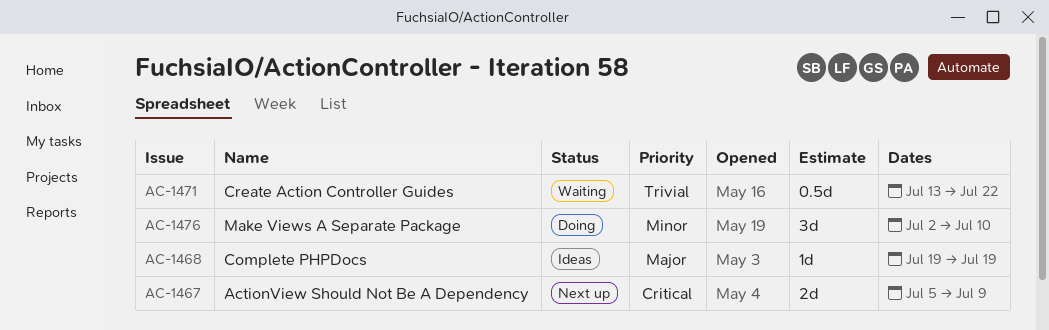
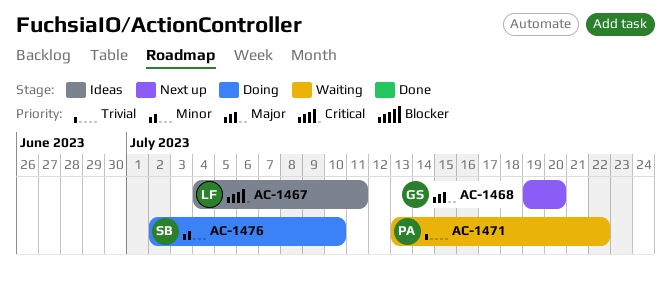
AC-1467, status: Next up -> Ideas
AC-1467, start: Jul 5 -> Jul 4
AC-1467, due: Jul 9 -> Jul 11
AC-1468, status: Ideas -> Next up
AC-1468, due: Jul 19 -> Jul 20

